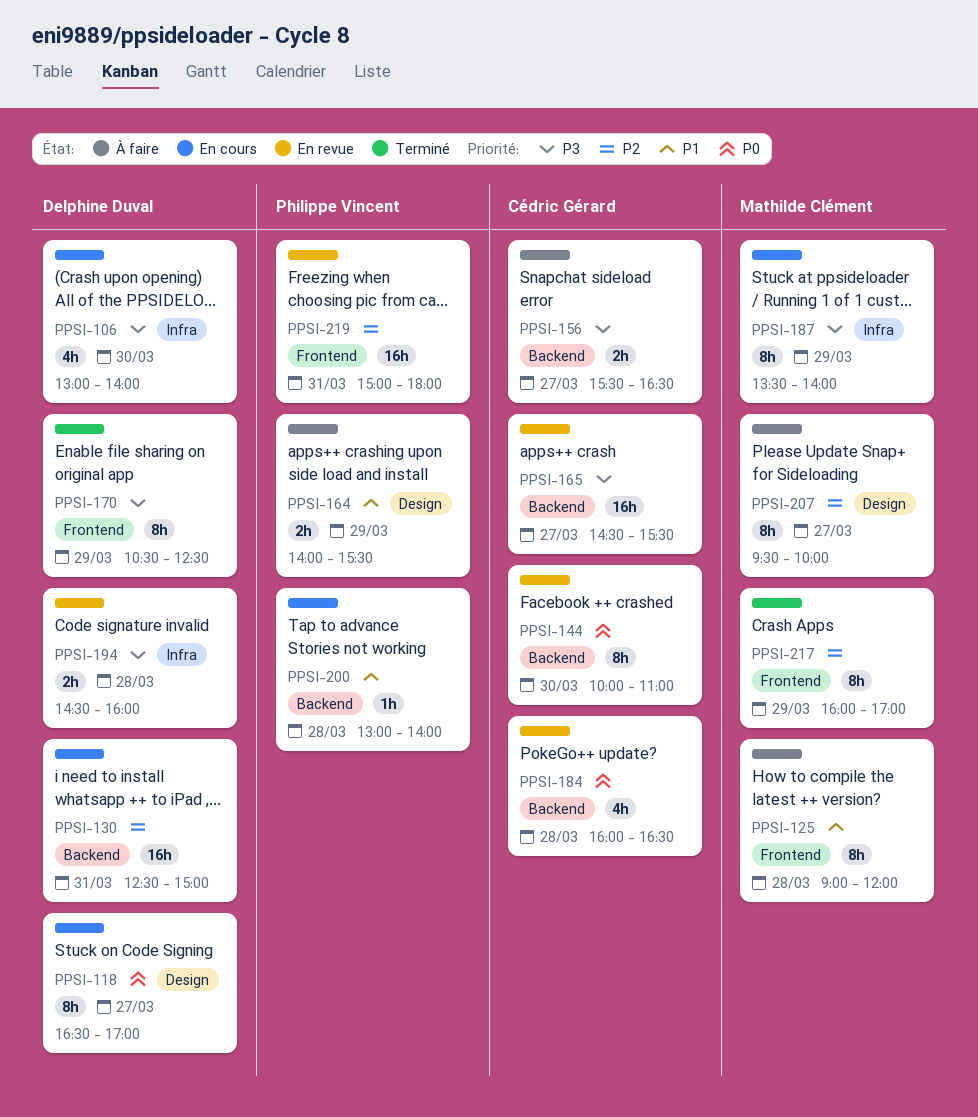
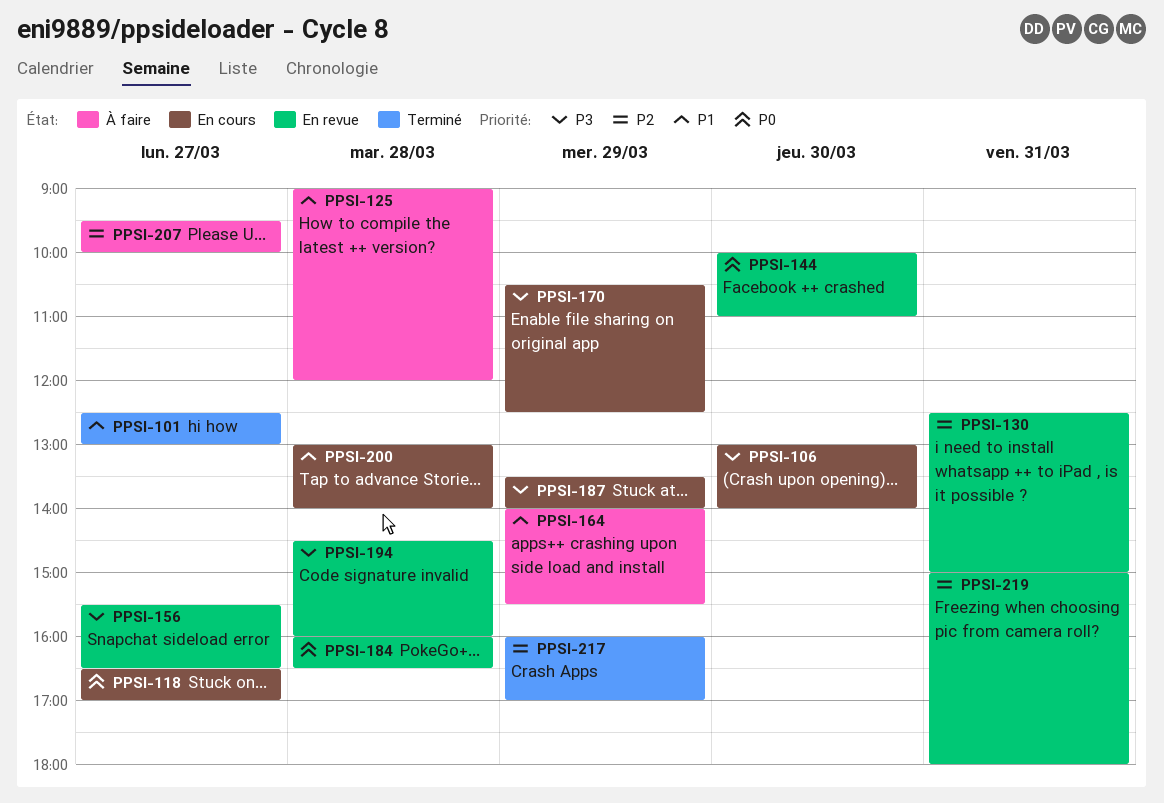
PPSI-101: none -> present
PPSI-130, status: En cours -> En revue
PPSI-156, status: À faire -> En revue
PPSI-165: present -> none
PPSI-170, status: Terminé -> En cours

